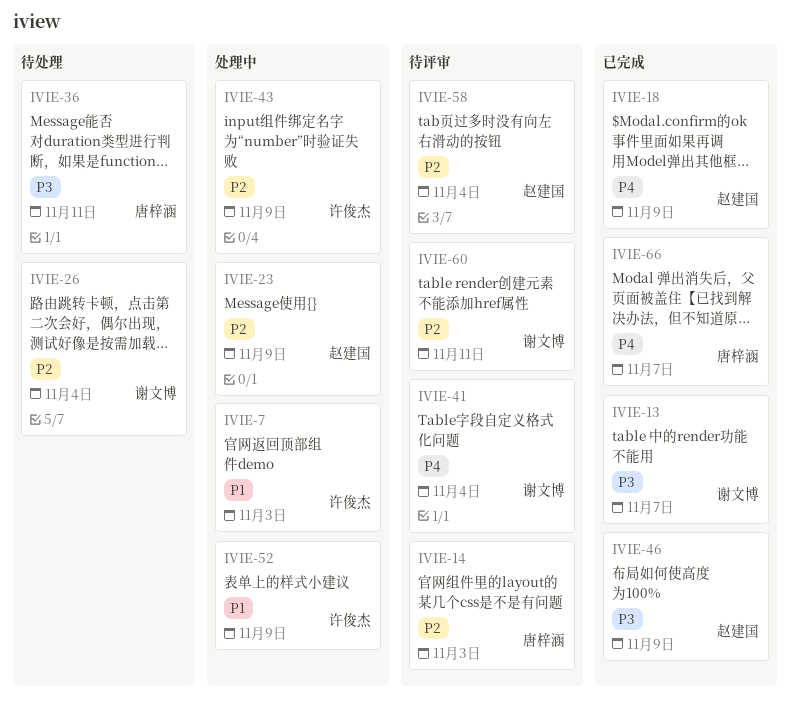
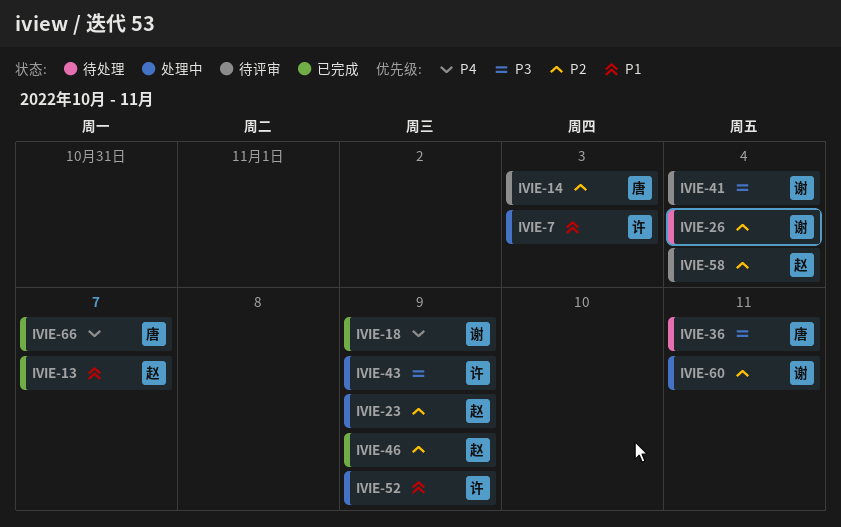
IVIE-13, owner: 谢文博 -> 赵建国
IVIE-13, priority: P3 -> P1
IVIE-18, owner: 赵建国 -> 谢文博
IVIE-41, priority: P4 -> P3
IVIE-43, priority: P2 -> P3
IVIE-46, priority: P3 -> P2
IVIE-60, status: 待评审 -> 处理中

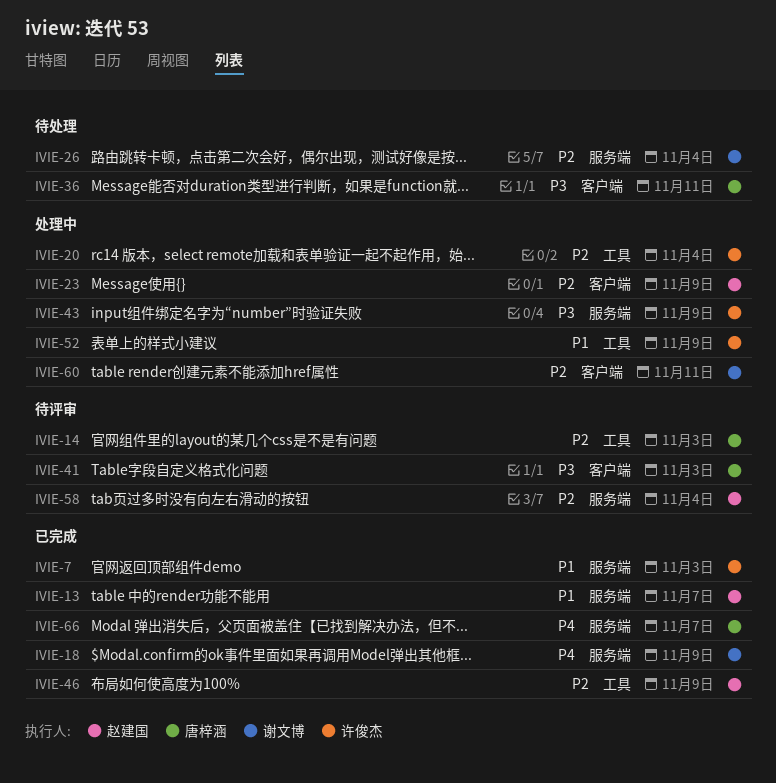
IVIE-7, status: 处理中 -> 已完成
IVIE-20: none -> present
IVIE-41, owner: 谢文博 -> 唐梓涵
IVIE-41, due: Nov 4 -> Nov 3

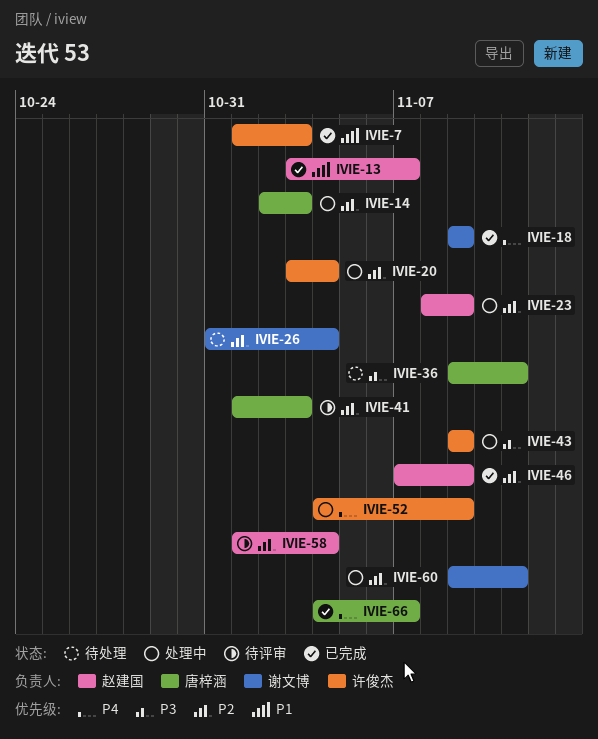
IVIE-14, status: 待评审 -> 处理中
IVIE-41, priority: P3 -> P2
IVIE-52, priority: P1 -> P4

